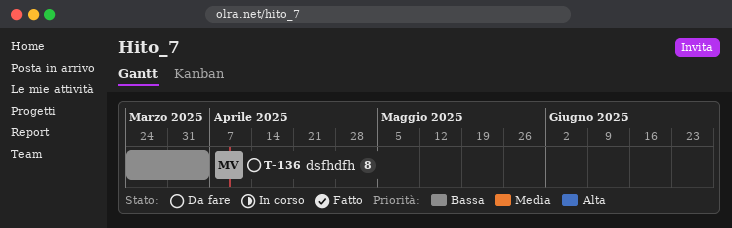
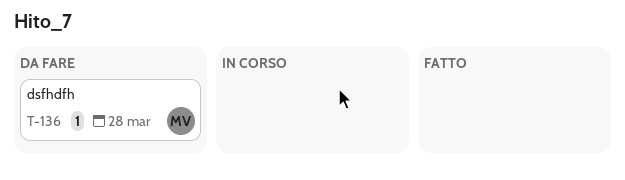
T-136, estimate: 8 -> 1
T-136, due: Apr 4 -> Mar 28

